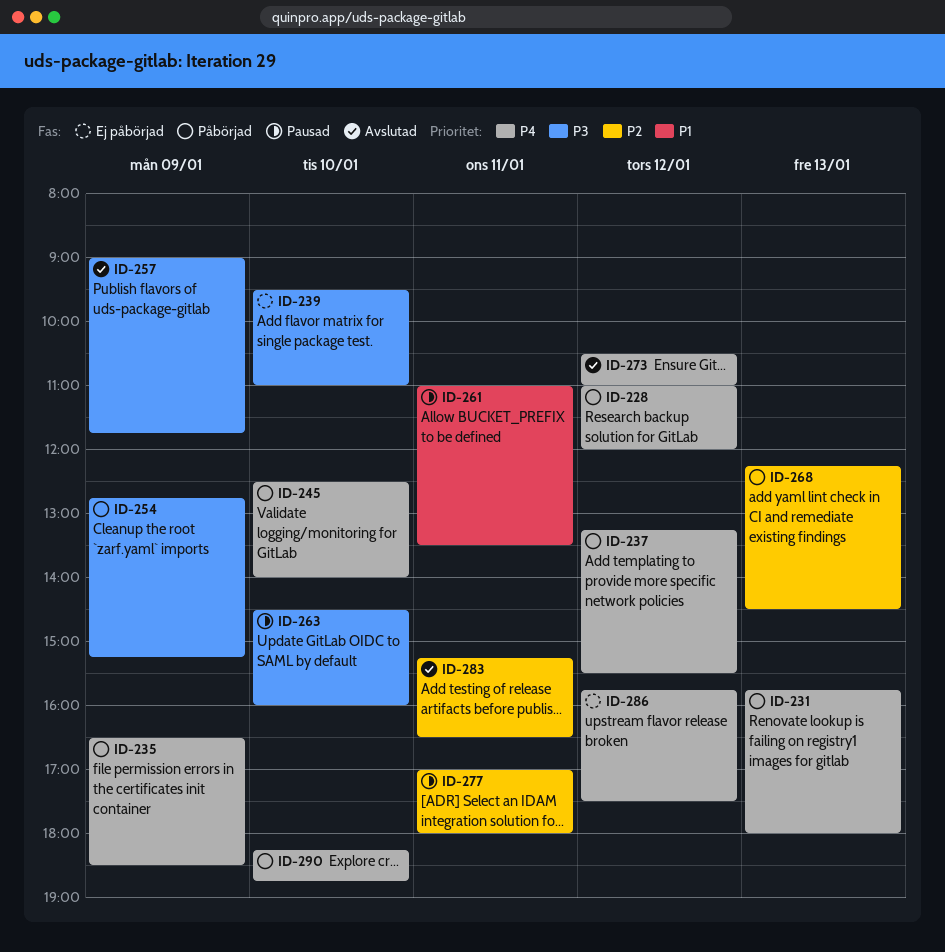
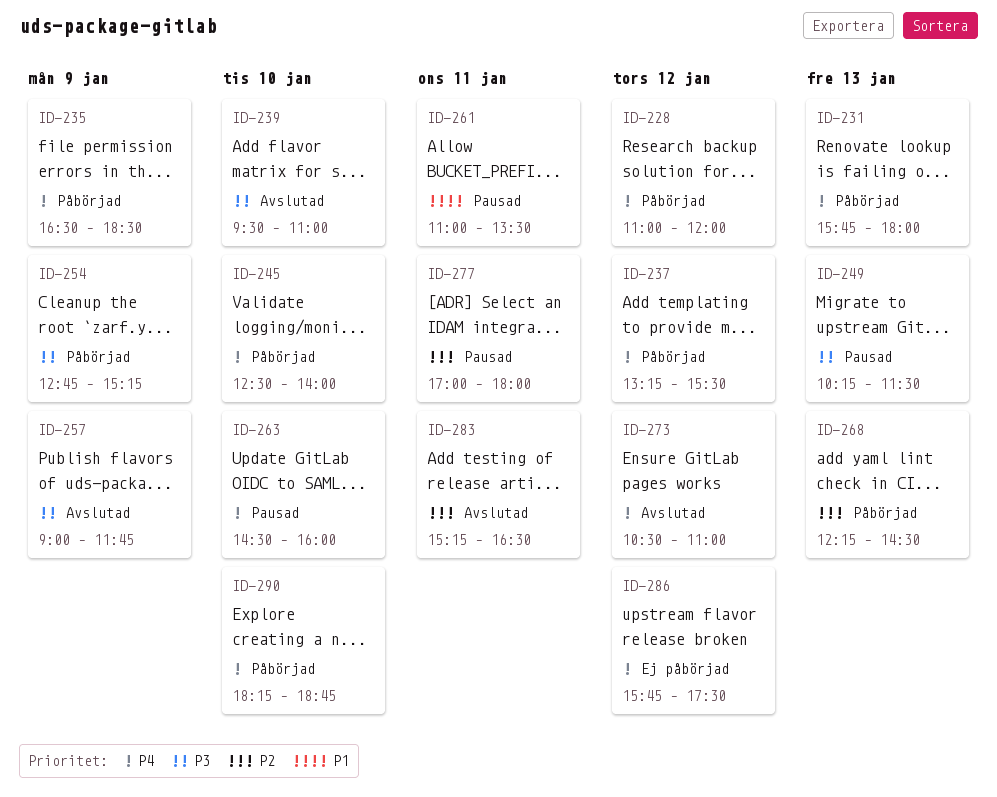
ID-239, status: Ej påbörjad -> Avslutad
ID-249: none -> present
ID-263, priority: P3 -> P4

